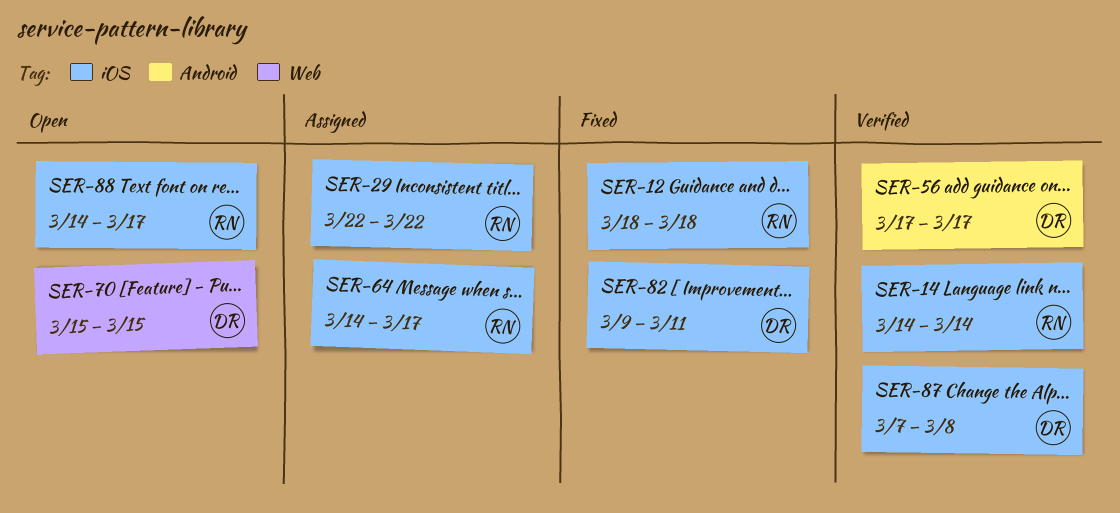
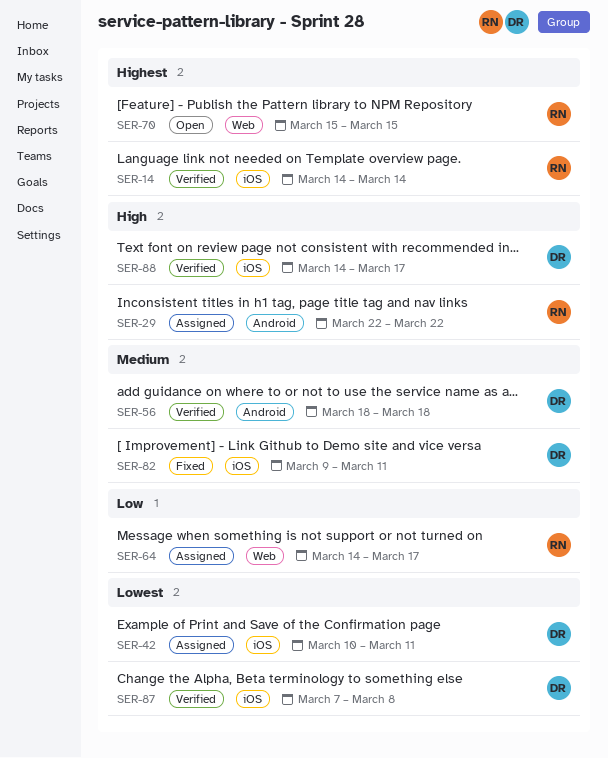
SER-12: present -> none
SER-29, label: iOS -> Android
SER-42: none -> present
SER-56, start: Mar 17 -> Mar 18
SER-56, due: Mar 17 -> Mar 18
SER-64, label: iOS -> Web
SER-70, owner: DR -> RN
SER-88, status: Open -> Verified
SER-88, owner: RN -> DR

